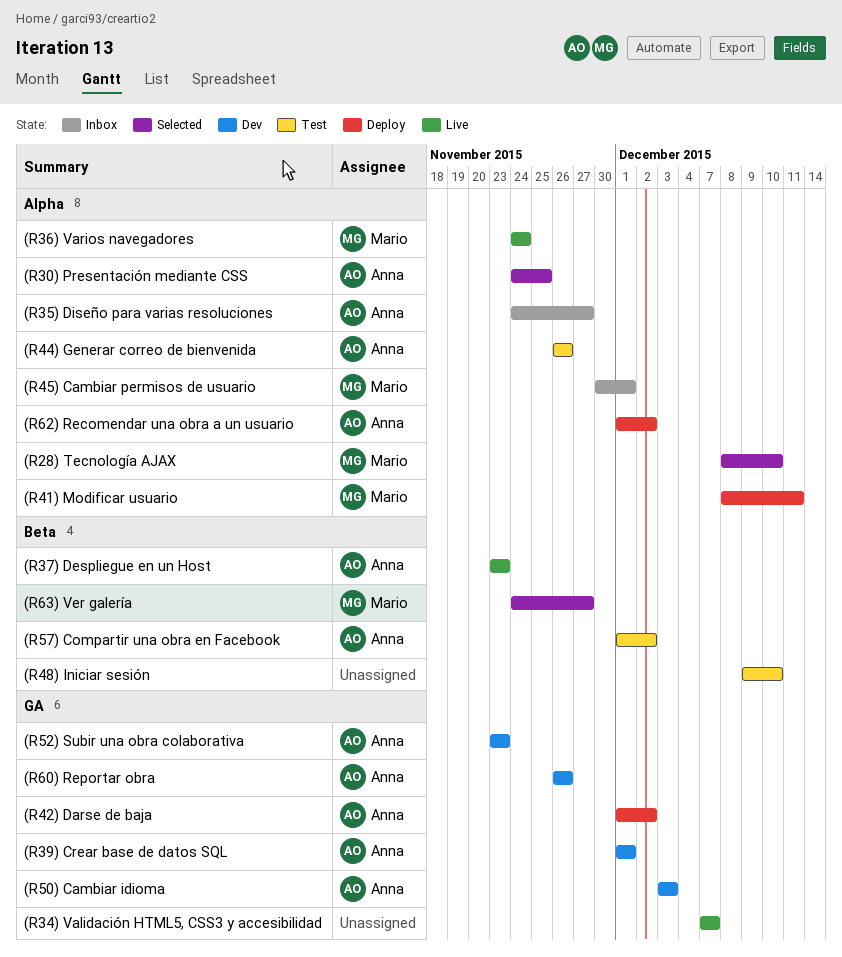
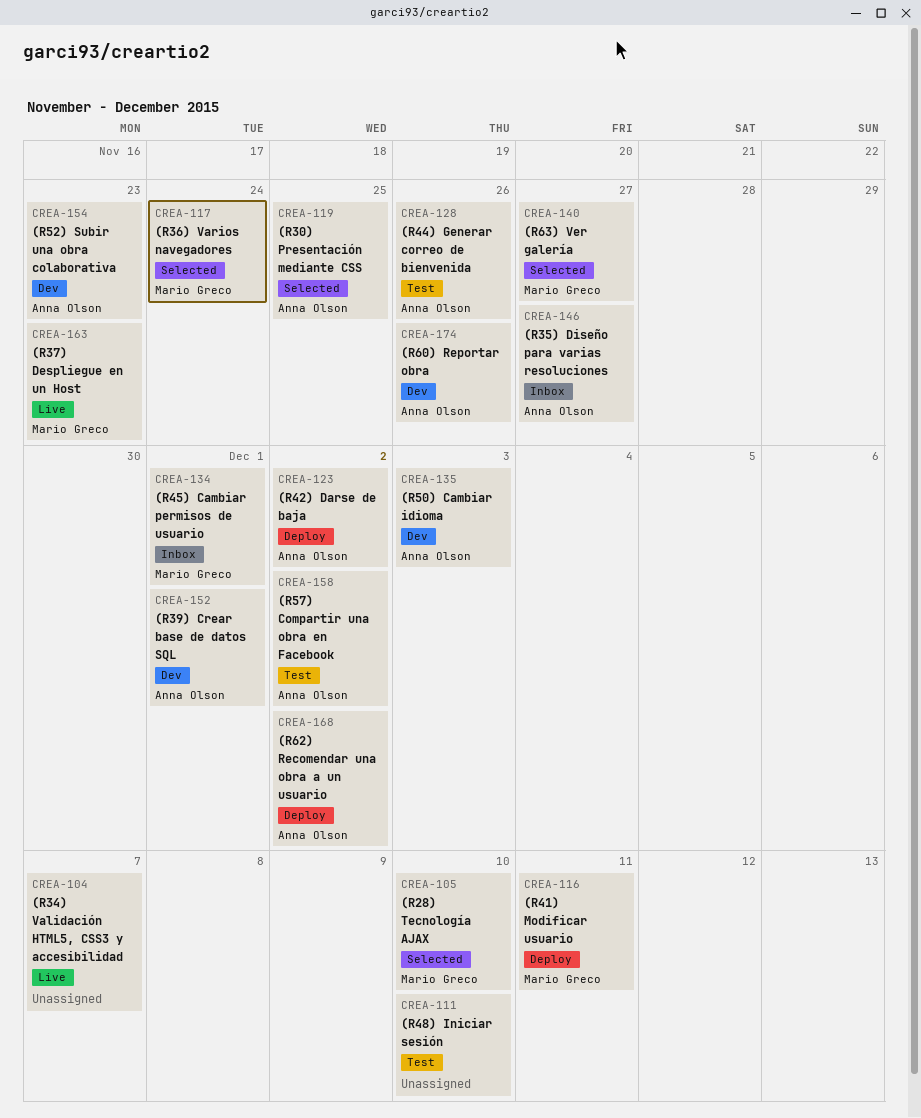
(R36) Varios navegadores, status: Live -> Selected
(R37) Despliegue en un Host, owner: Anna Olson -> Mario Greco

